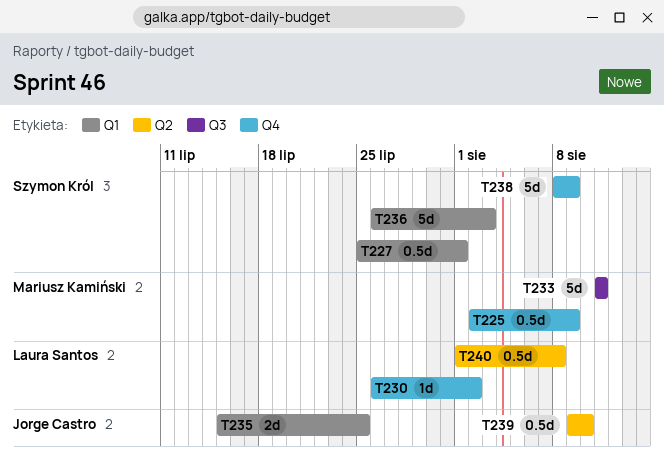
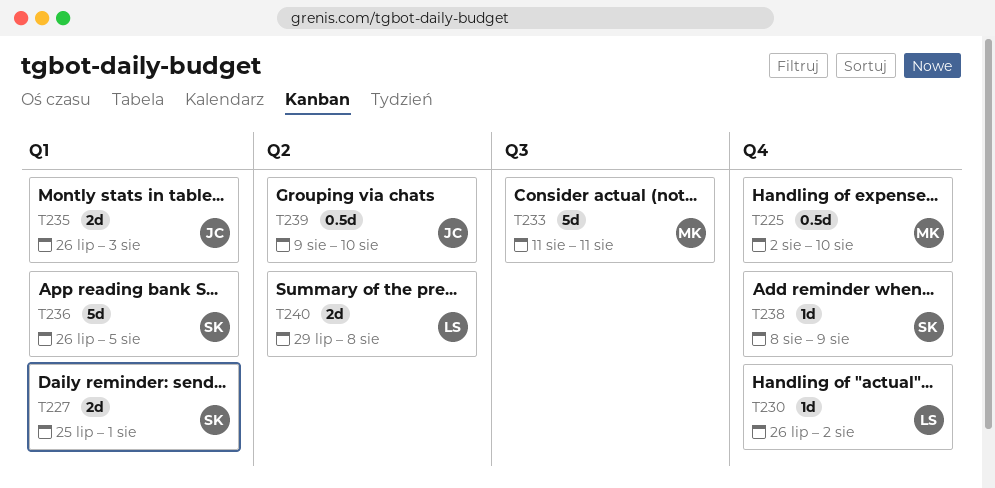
T225, due: Aug 9 -> Aug 10
T227, estimate: 0.5d -> 2d
T235, start: Jul 15 -> Jul 26
T235, due: Jul 25 -> Aug 3
T236, due: Aug 3 -> Aug 5
T238, estimate: 5d -> 1d
T240, estimate: 0.5d -> 2d
T240, start: Aug 1 -> Jul 29

